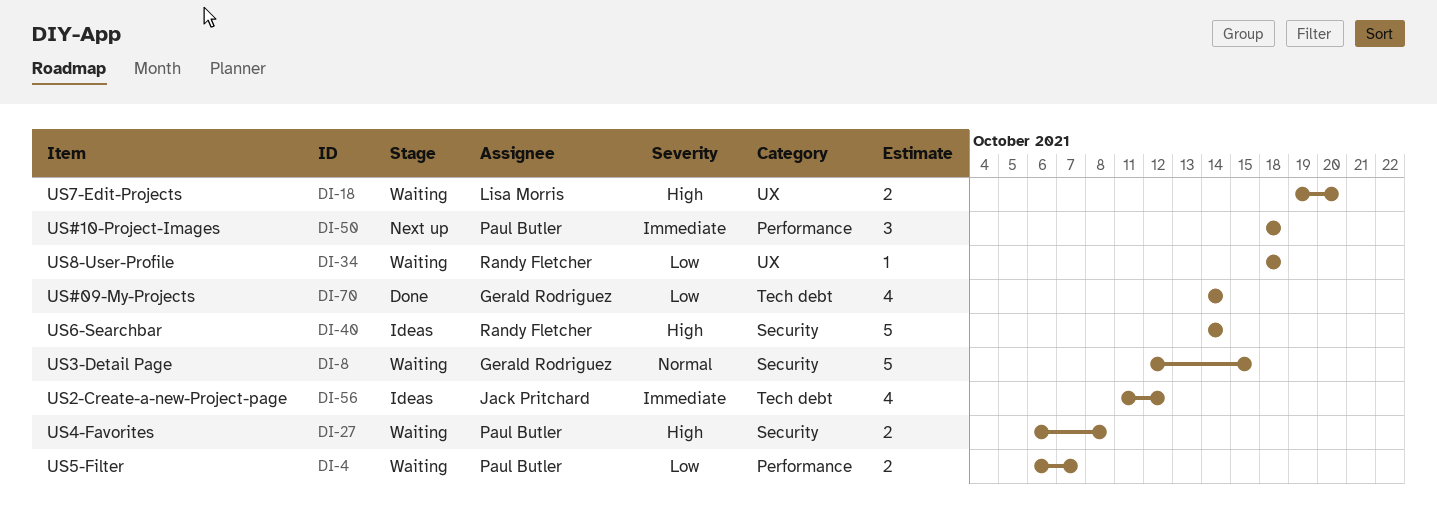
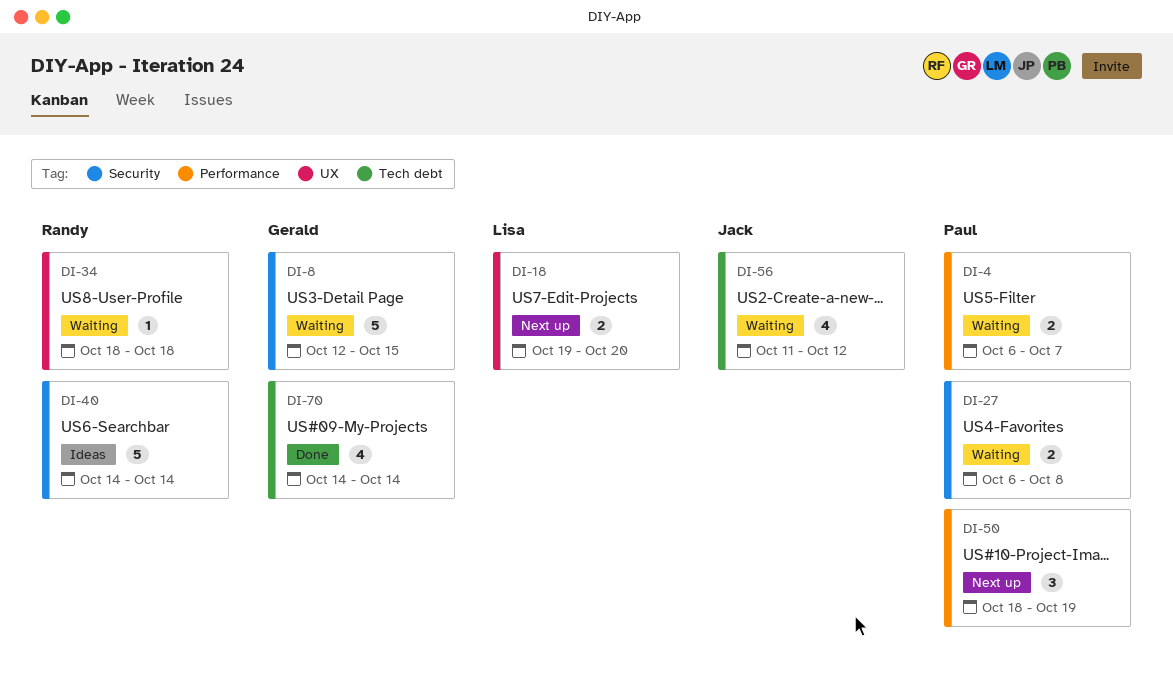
DI-18, status: Waiting -> Next up
DI-50, due: Oct 18 -> Oct 19
DI-56, status: Ideas -> Waiting

